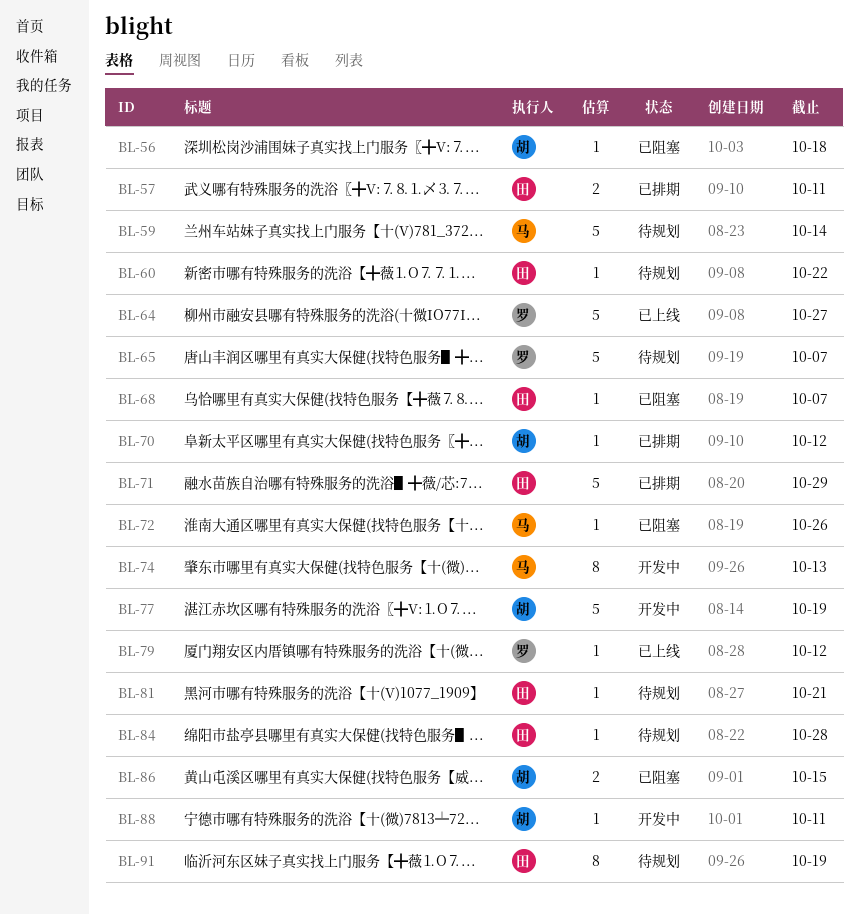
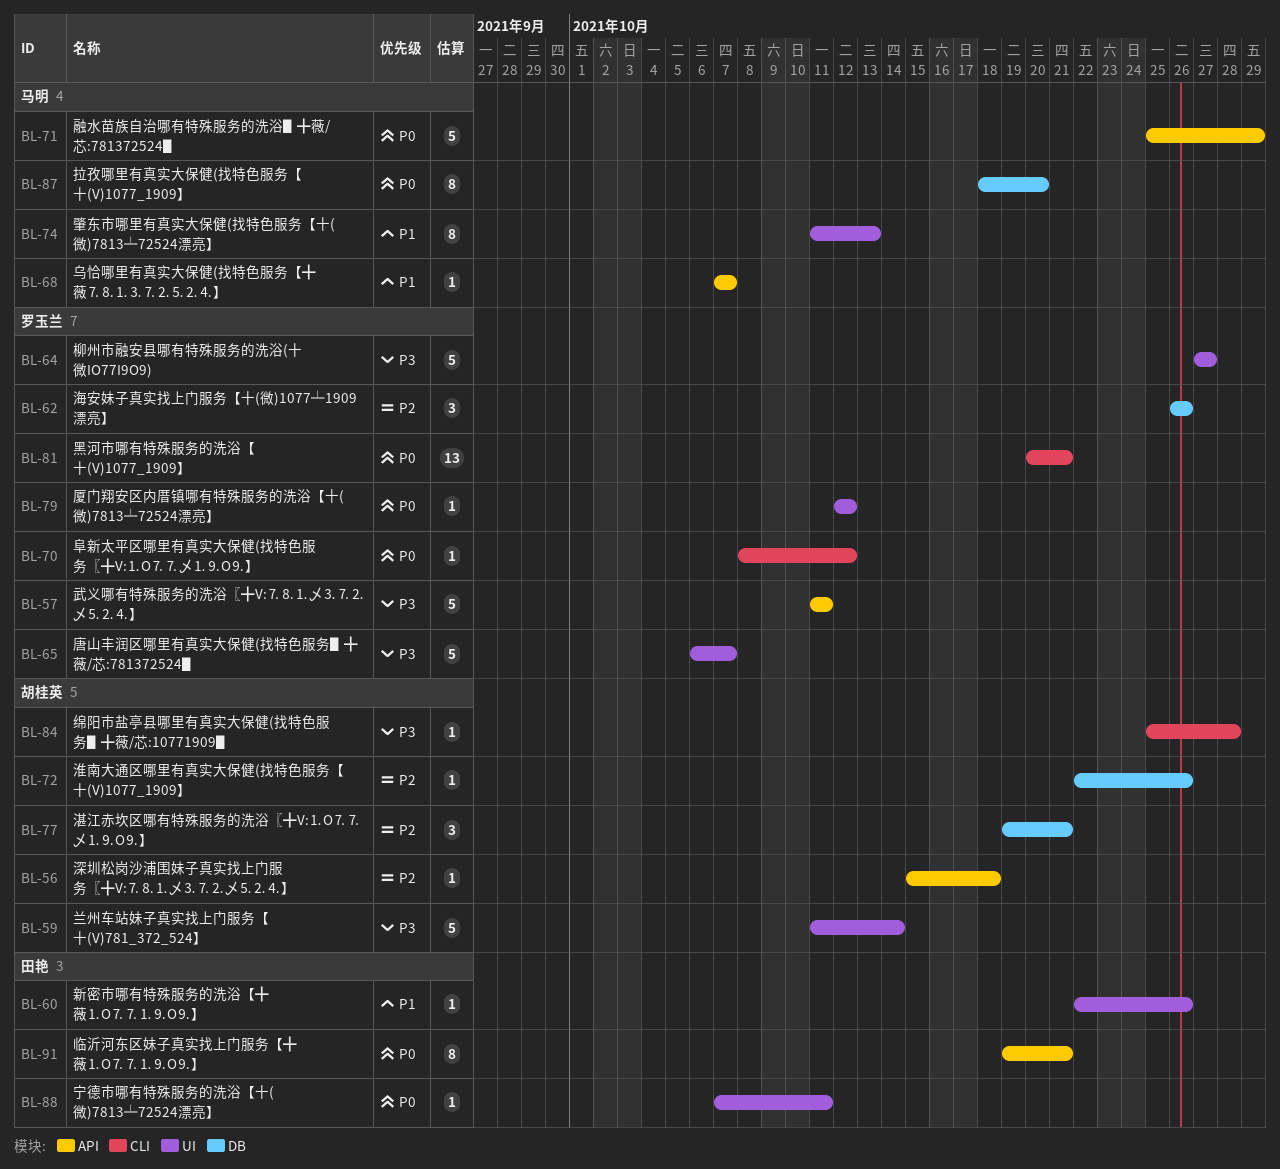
BL-57, owner: 田艳 -> 罗玉兰
BL-57, estimate: 2 -> 5
BL-59, owner: 马明 -> 胡桂英
BL-60, due: Oct 22 -> Oct 26
BL-62: none -> present
BL-68, owner: 田艳 -> 马明
BL-70, owner: 胡桂英 -> 罗玉兰
BL-71, owner: 田艳 -> 马明
BL-72, owner: 马明 -> 胡桂英
BL-77, estimate: 5 -> 3
BL-77, due: Oct 19 -> Oct 21
BL-81, owner: 田艳 -> 罗玉兰
BL-81, estimate: 1 -> 13
BL-84, owner: 田艳 -> 胡桂英
BL-86: present -> none
BL-87: none -> present
BL-88, owner: 胡桂英 -> 田艳
BL-91, due: Oct 19 -> Oct 21

